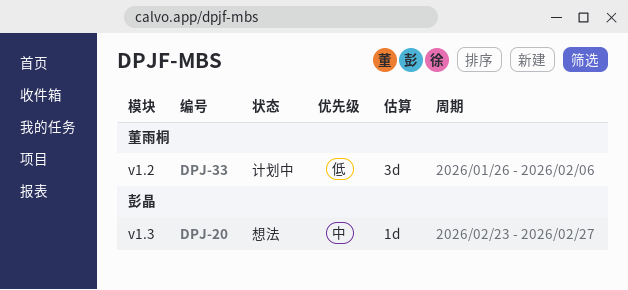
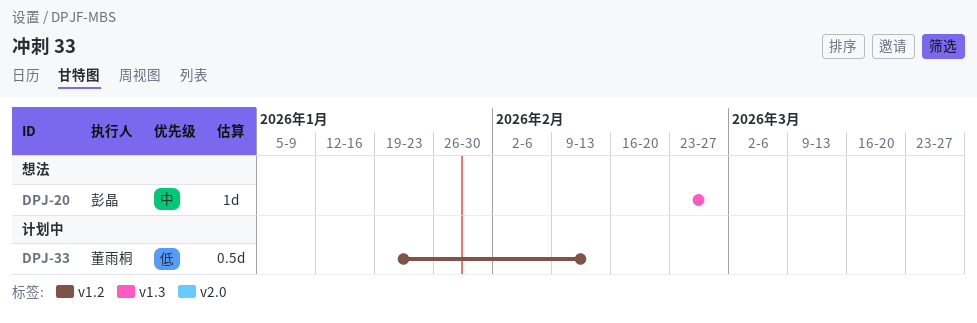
DPJ-33, estimate: 3d -> 0.5d
DPJ-33, start: Jan 26 -> Jan 19
DPJ-33, due: Feb 6 -> Feb 13

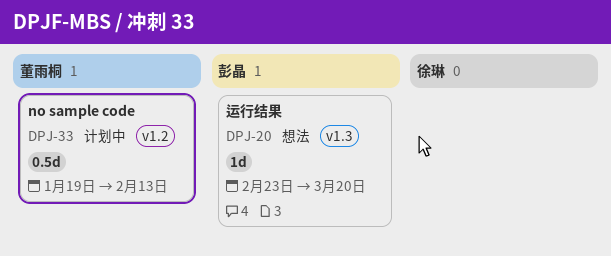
DPJ-20, due: Feb 27 -> Mar 20

